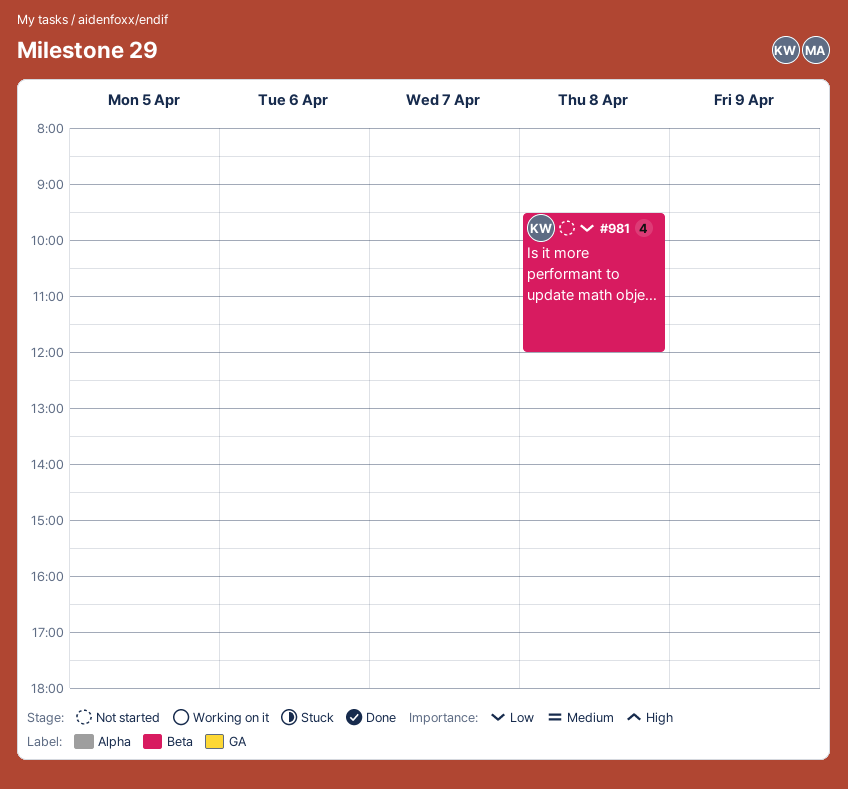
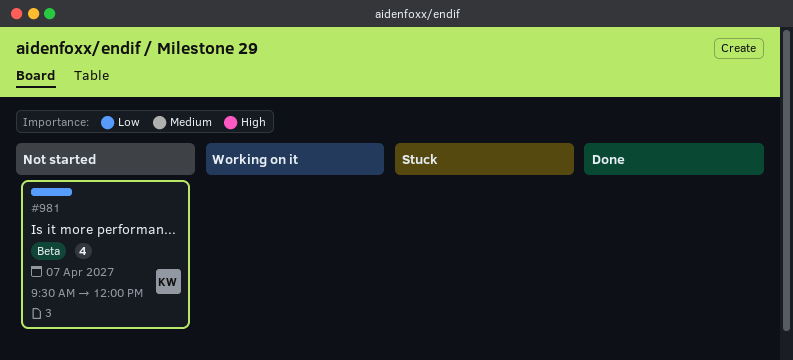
#981, day: Apr 8 -> Apr 7

